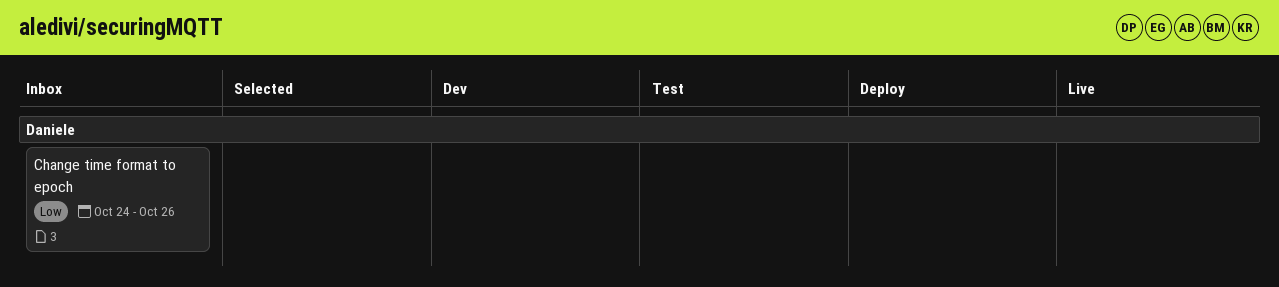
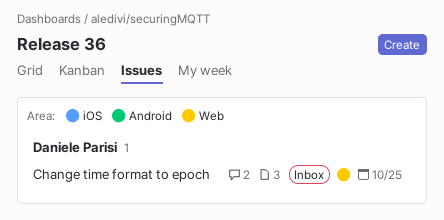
Change time format to epoch, due: Oct 26 -> Oct 25

